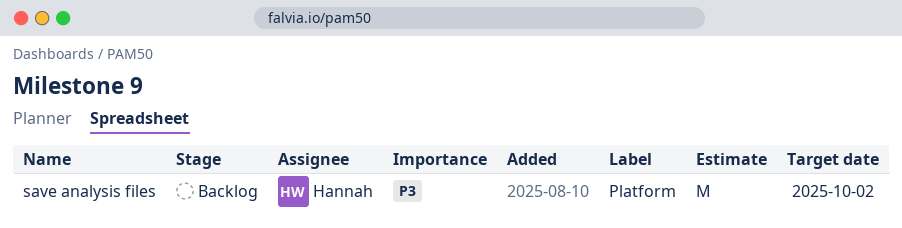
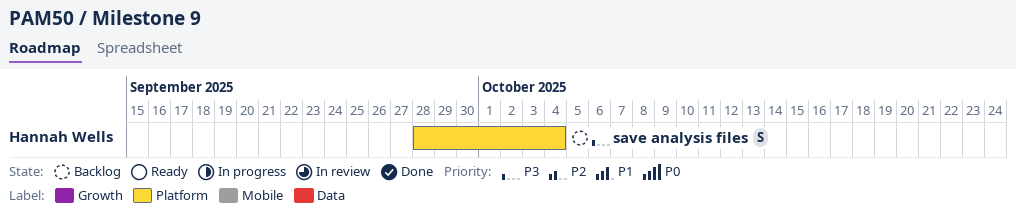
save analysis files, estimate: M -> S
save analysis files, due: Oct 2 -> Oct 4

